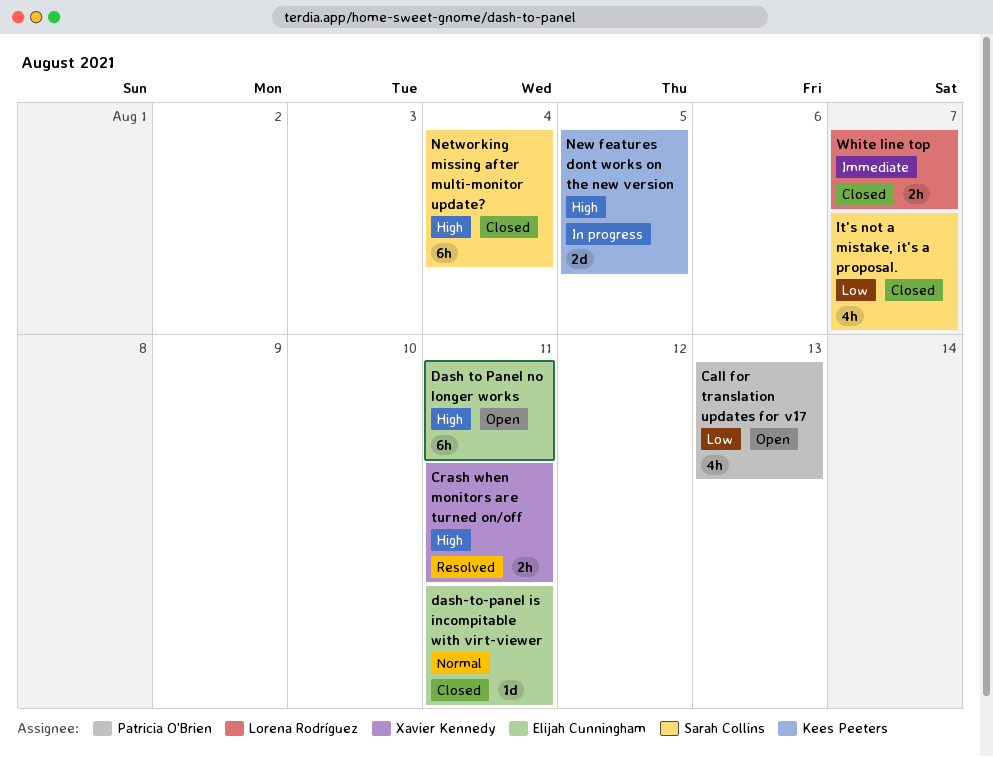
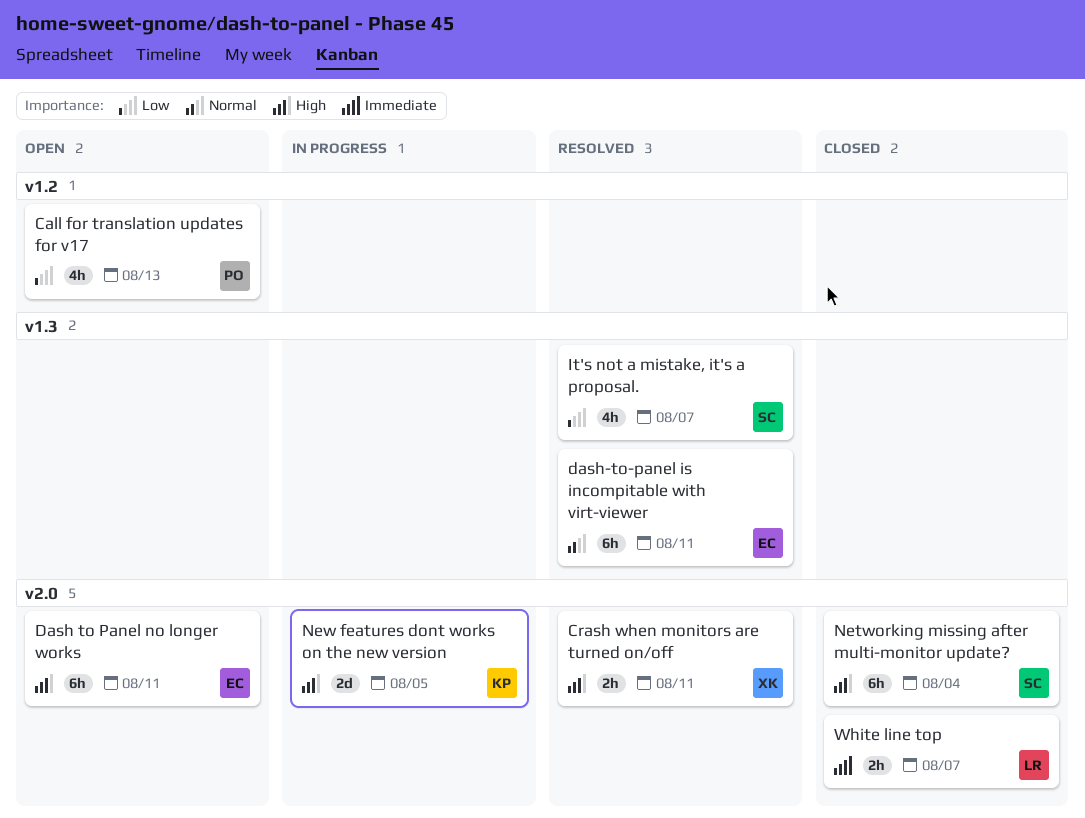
dash-to-panel is incompitable with virt-viewer, status: Closed -> Resolved
dash-to-panel is incompitable with virt-viewer, estimate: 1d -> 6h
It's not a mistake, it's a proposal., status: Closed -> Resolved

